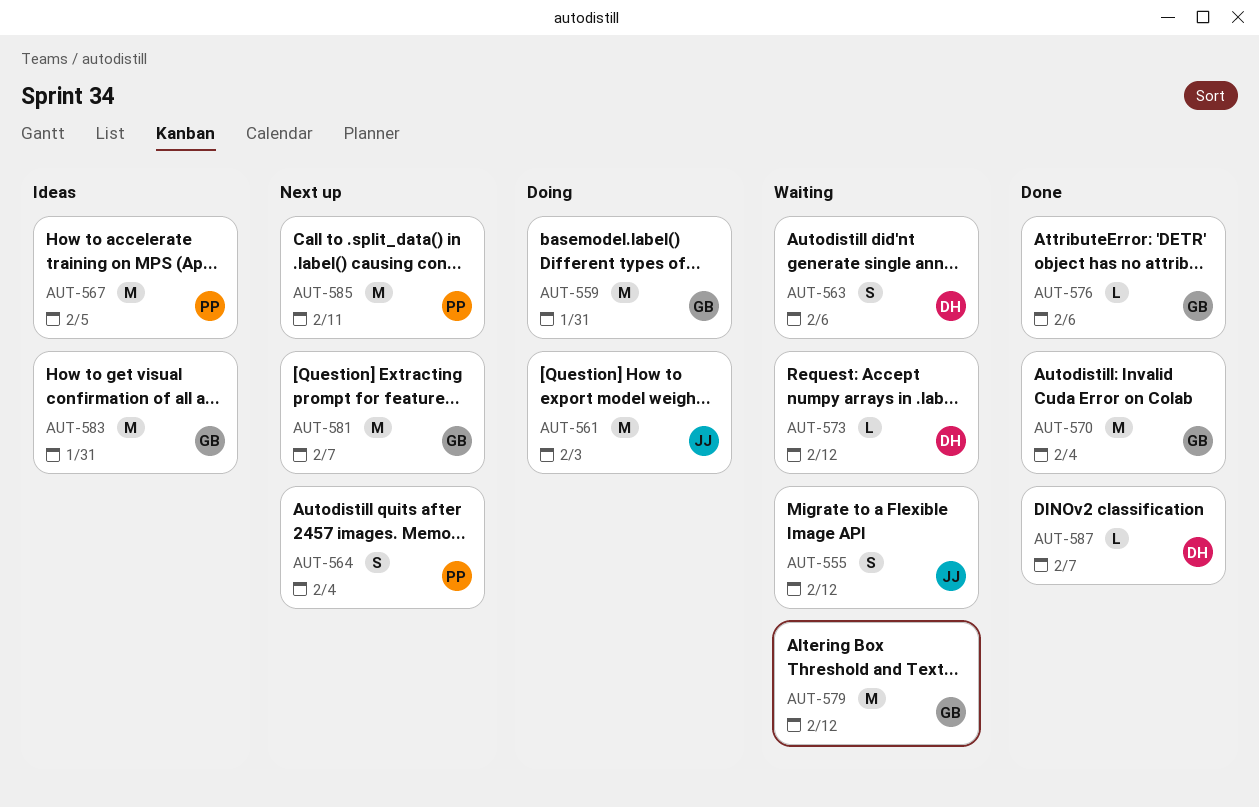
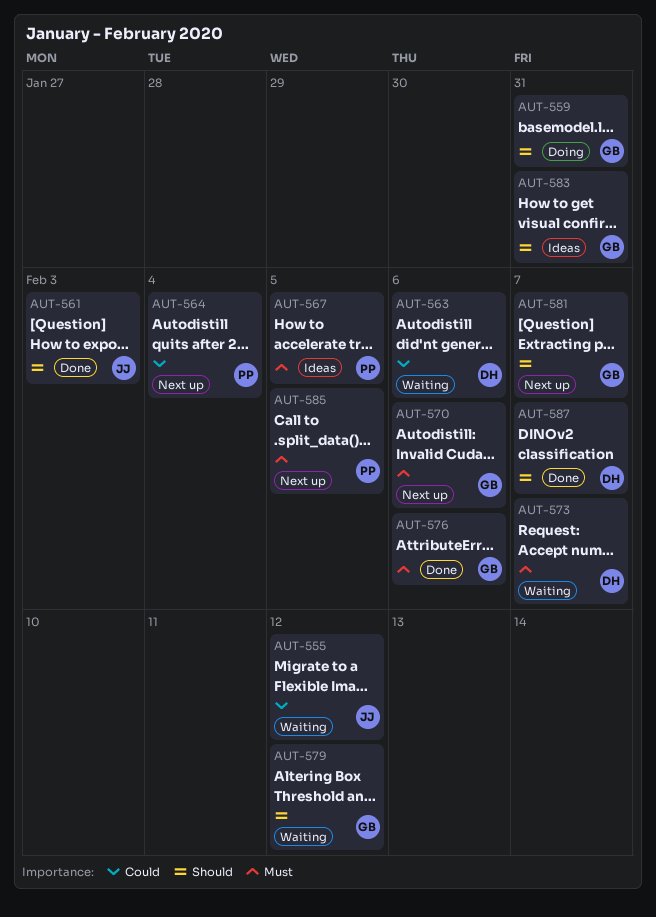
AUT-561, status: Doing -> Done
AUT-570, status: Done -> Next up
AUT-570, due: Feb 4 -> Feb 6
AUT-573, due: Feb 12 -> Feb 7
AUT-585, due: Feb 11 -> Feb 5

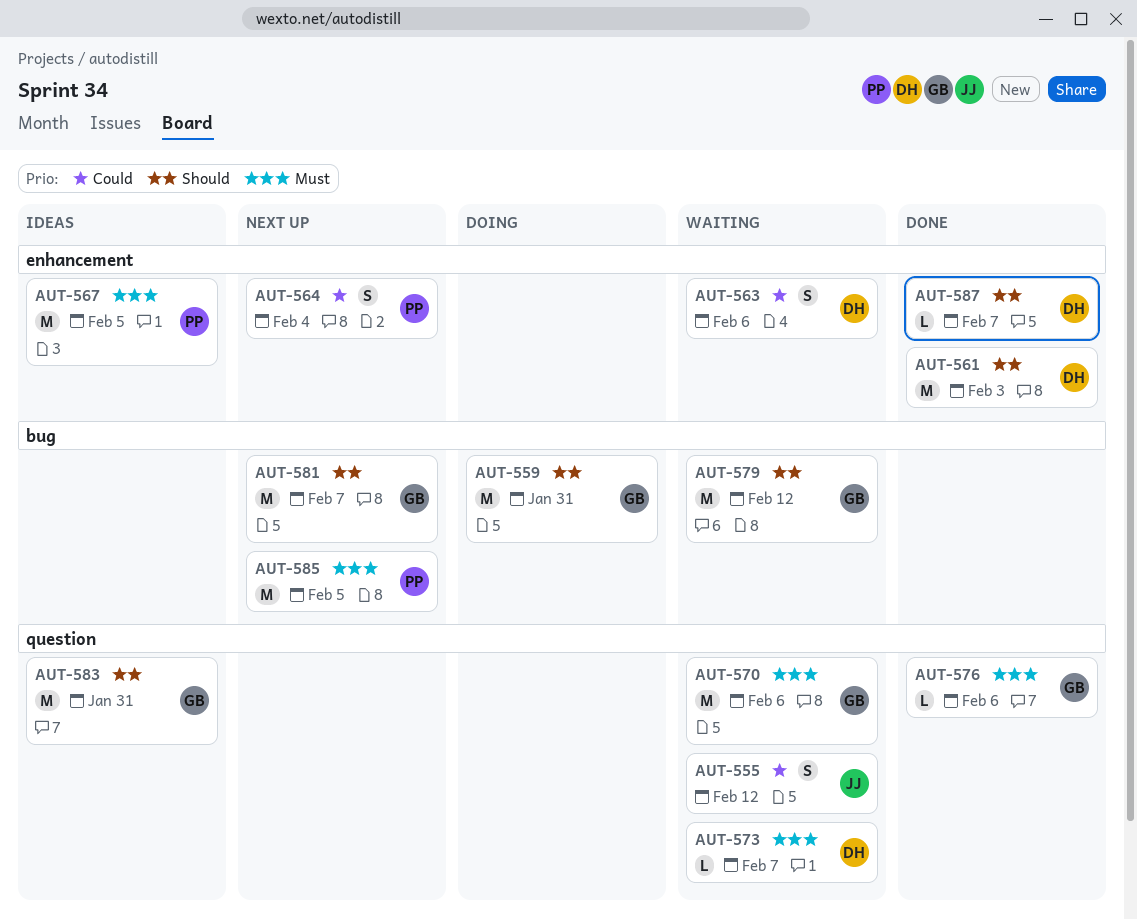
AUT-561, owner: JJ -> DH
AUT-570, status: Next up -> Waiting

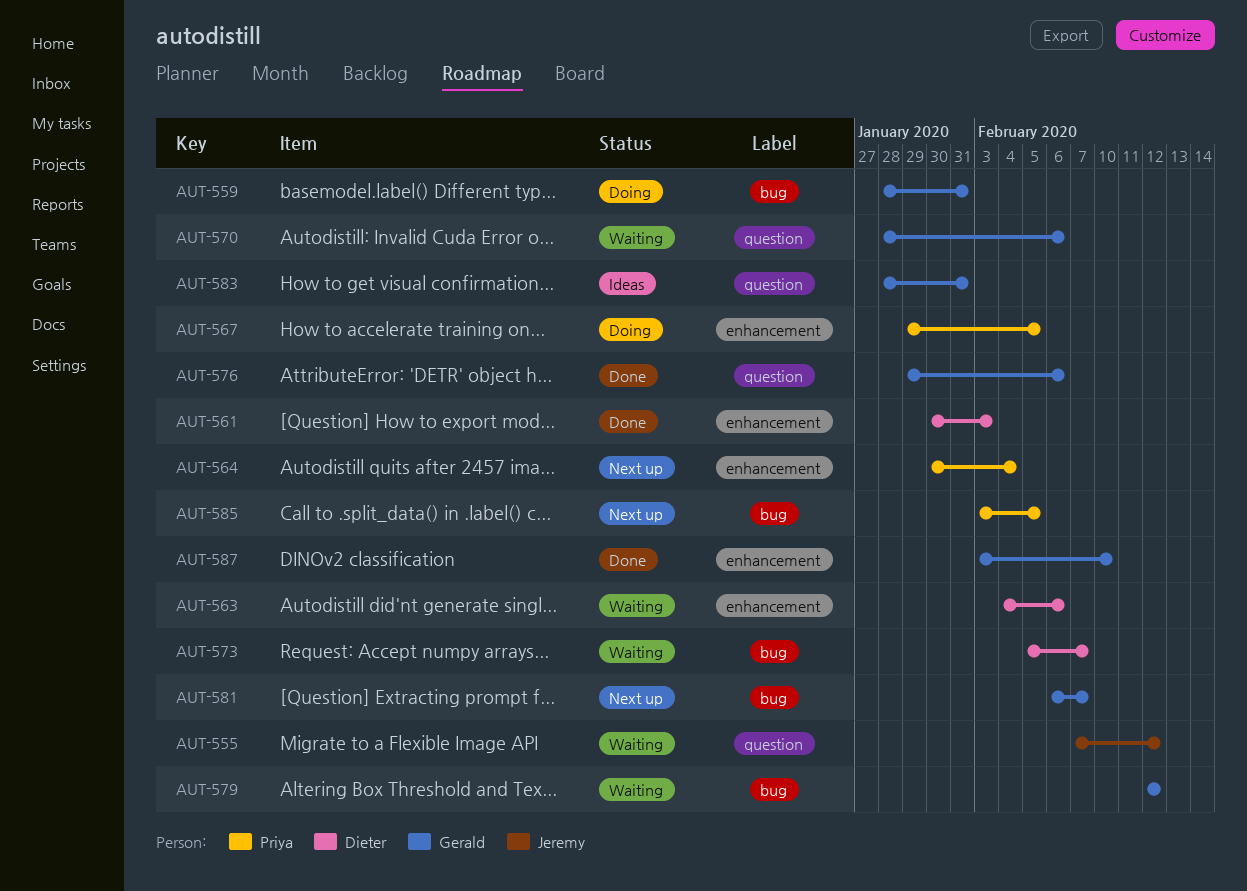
AUT-567, status: Ideas -> Doing
AUT-573, label: question -> bug
AUT-587, owner: Dieter -> Gerald
AUT-587, due: Feb 7 -> Feb 10

